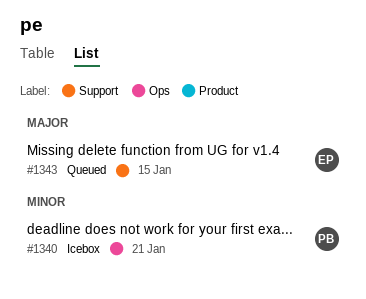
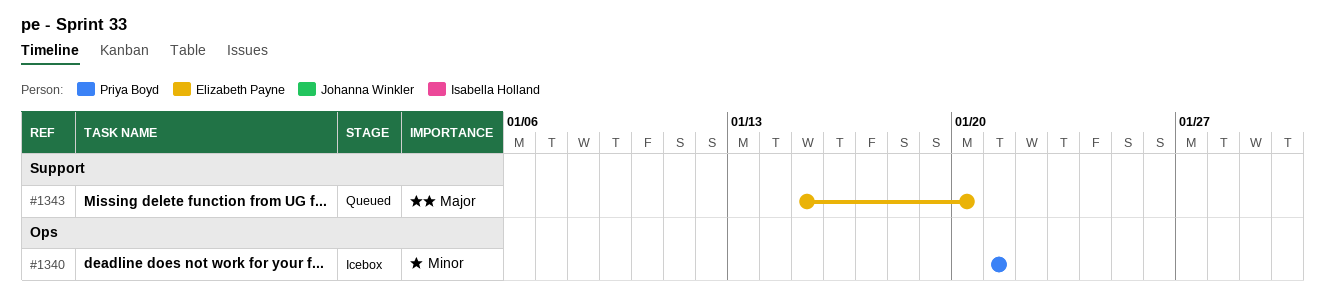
#1343, due: Jan 15 -> Jan 20

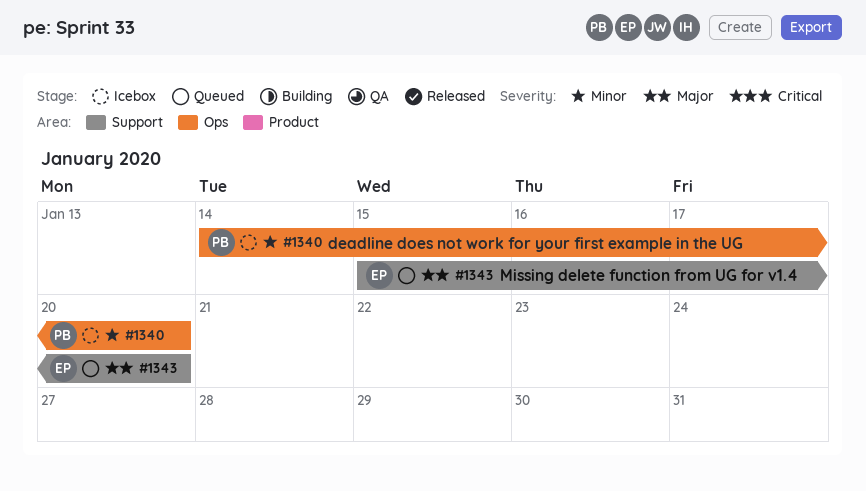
#1340, start: Jan 21 -> Jan 14
#1340, due: Jan 21 -> Jan 20

